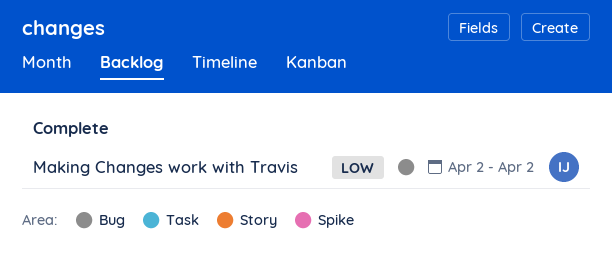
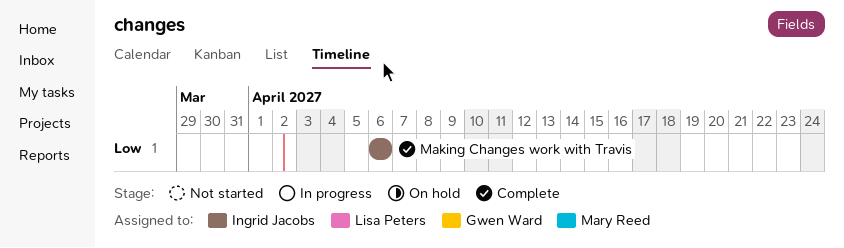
Making Changes work with Travis, start: Apr 2 -> Apr 6
Making Changes work with Travis, due: Apr 2 -> Apr 6

